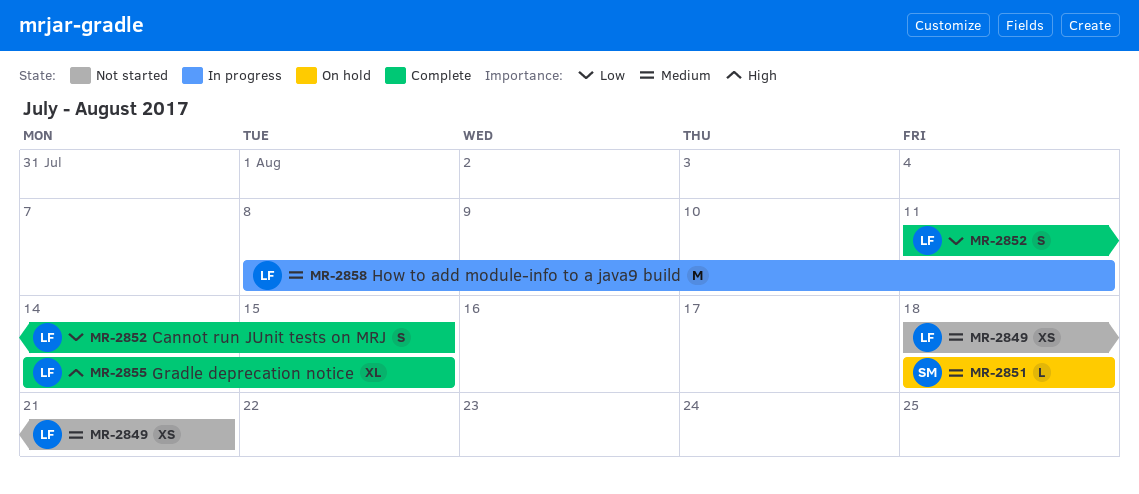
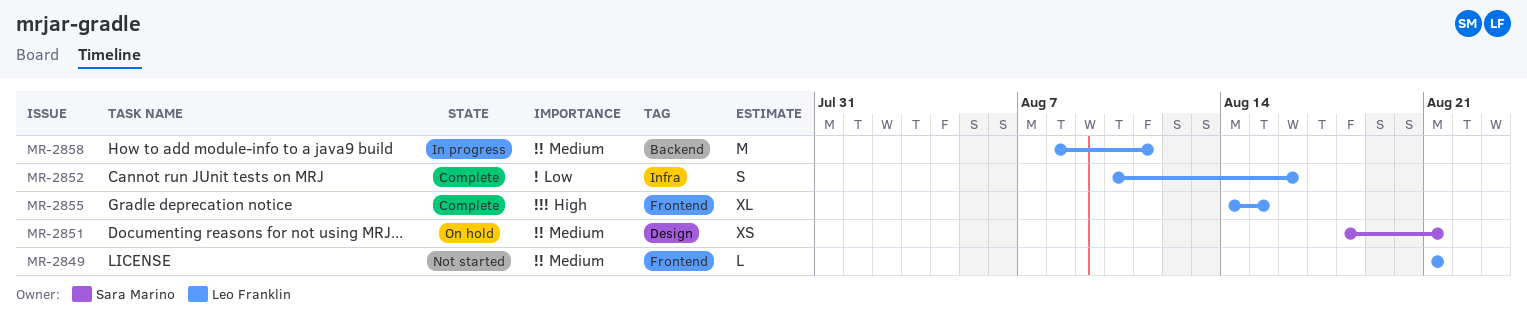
MR-2849, estimate: XS -> L
MR-2849, start: Aug 18 -> Aug 21
MR-2851, estimate: L -> XS
MR-2851, due: Aug 18 -> Aug 21
MR-2852, start: Aug 11 -> Aug 10
MR-2852, due: Aug 15 -> Aug 16

